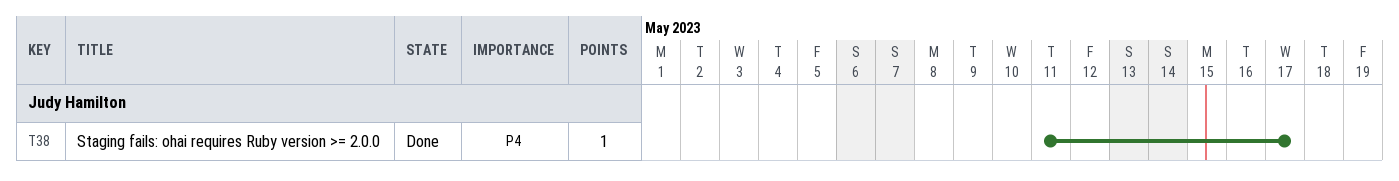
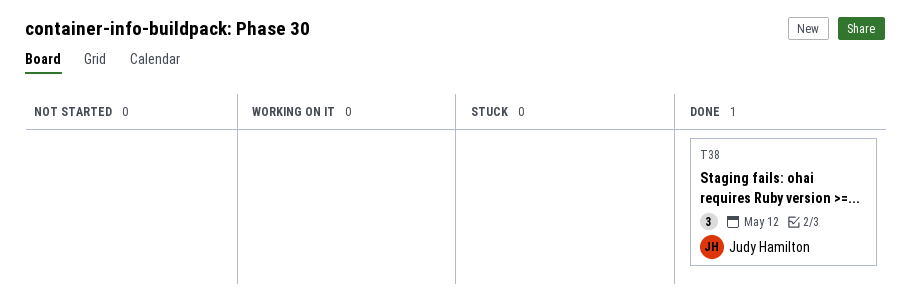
T38, estimate: 1 -> 3
T38, due: May 17 -> May 12

